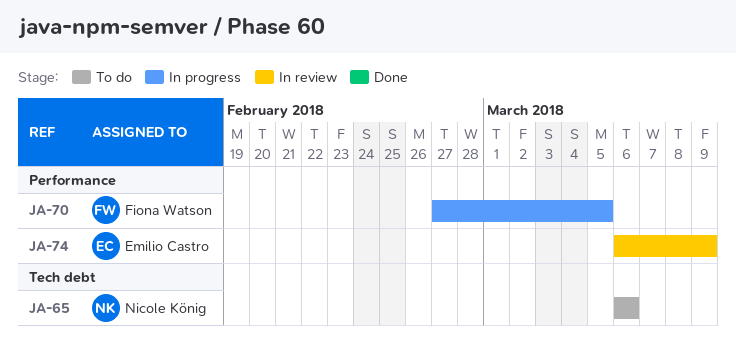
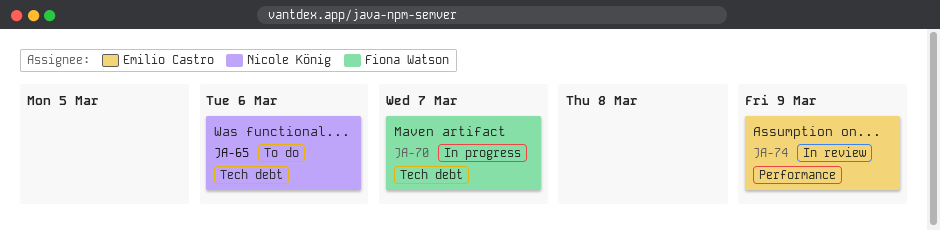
JA-70, label: Performance -> Tech debt
JA-70, due: Mar 5 -> Mar 7

